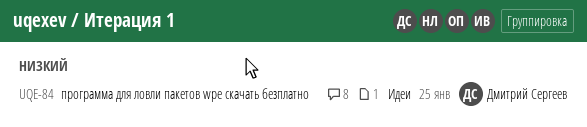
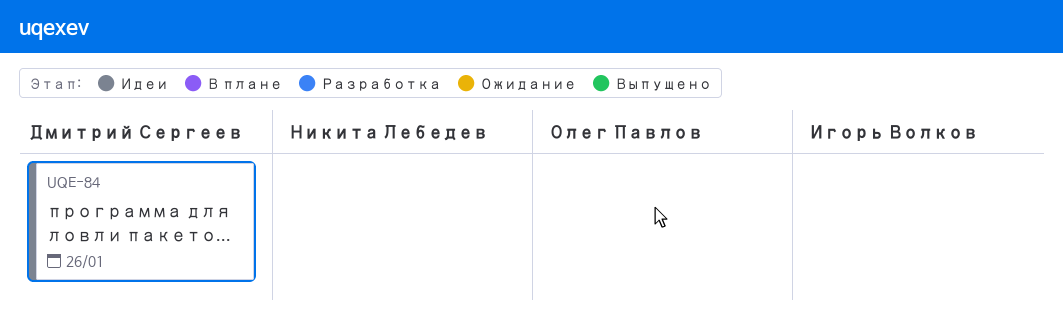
UQE-84, due: Jan 25 -> Jan 26

